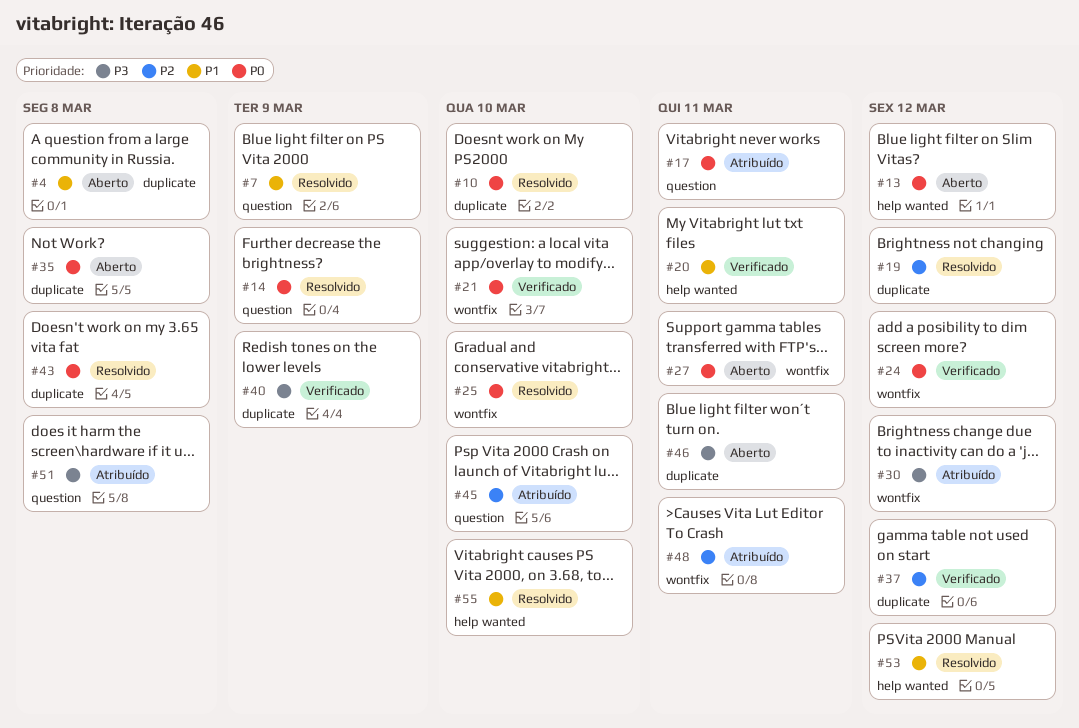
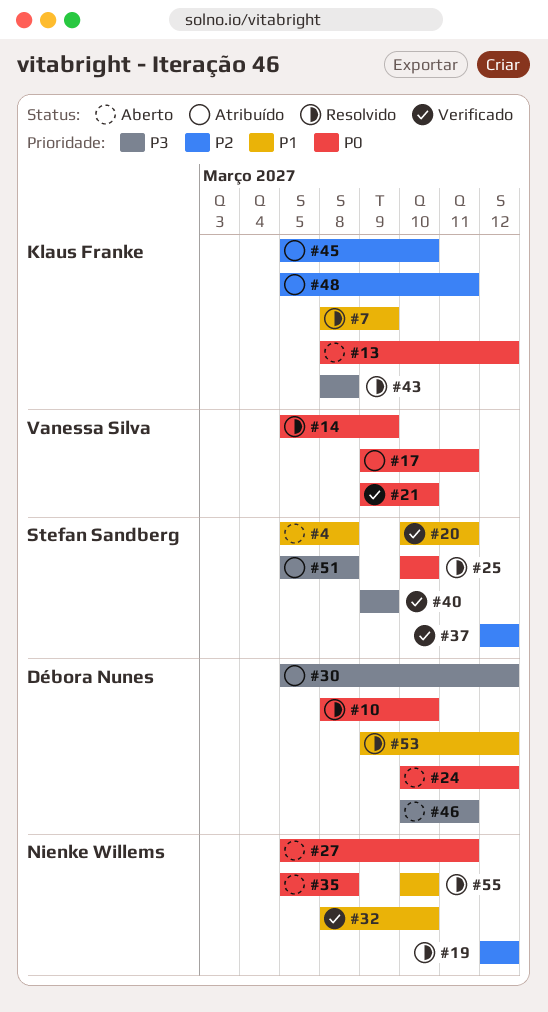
#24, status: Verificado -> Aberto
#32: none -> present
#43, priority: P0 -> P3

